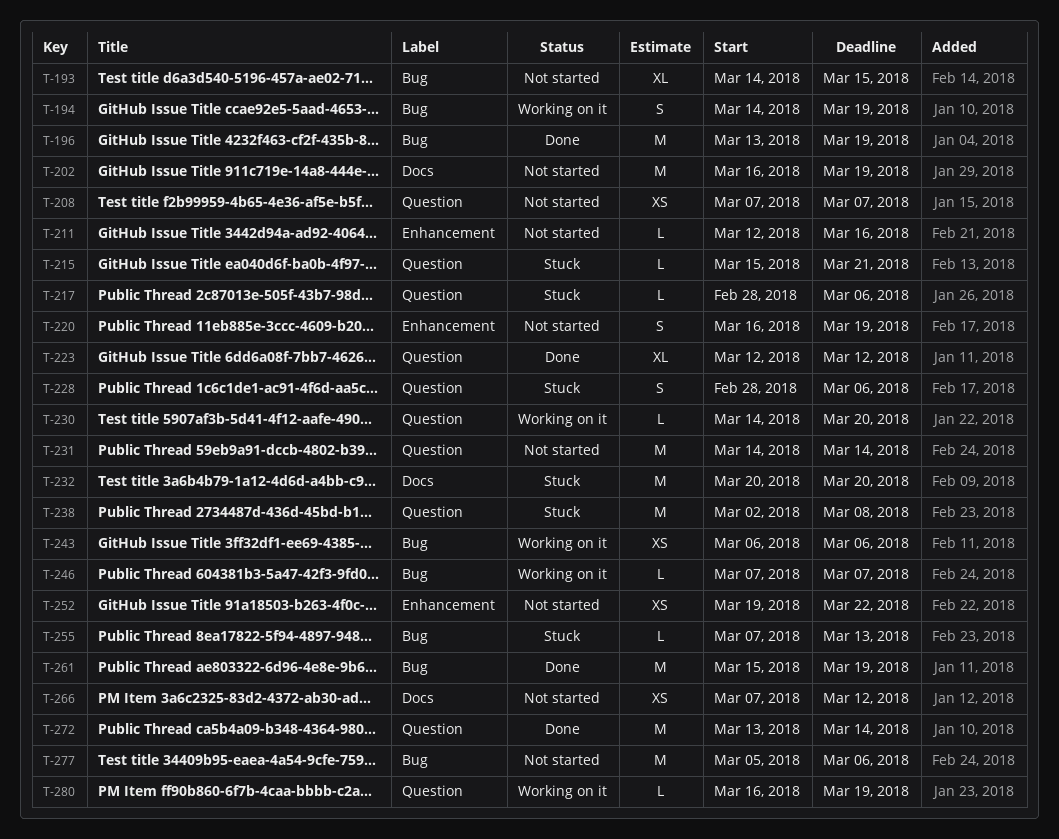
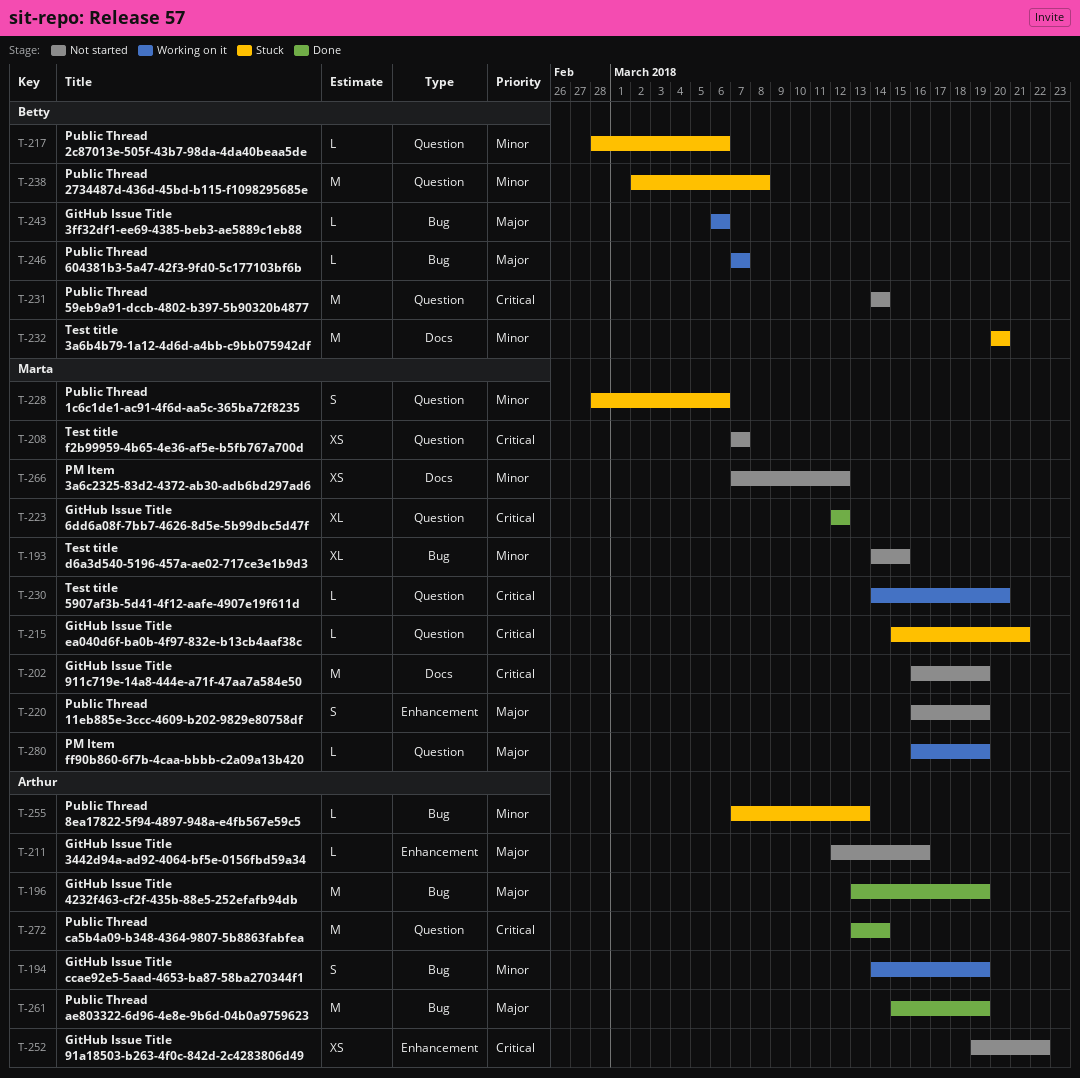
T-243, estimate: XS -> L
T-277: present -> none

